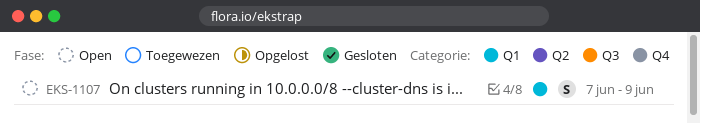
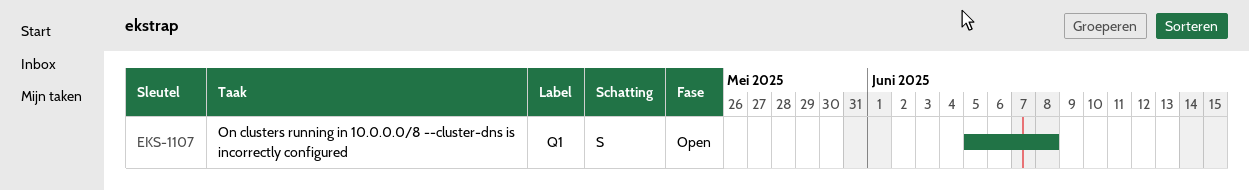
EKS-1107, start: Jun 7 -> Jun 5
EKS-1107, due: Jun 9 -> Jun 8

